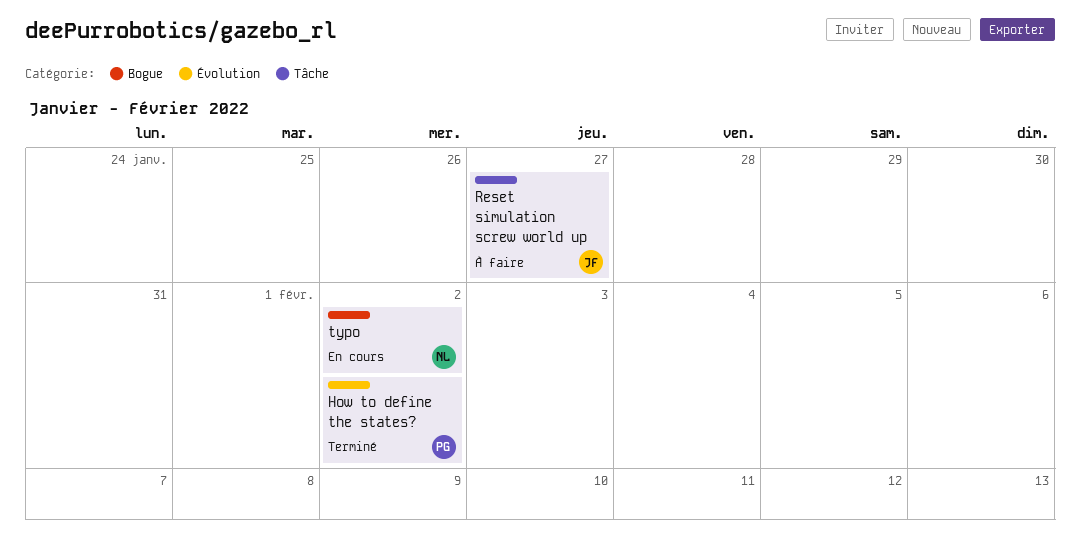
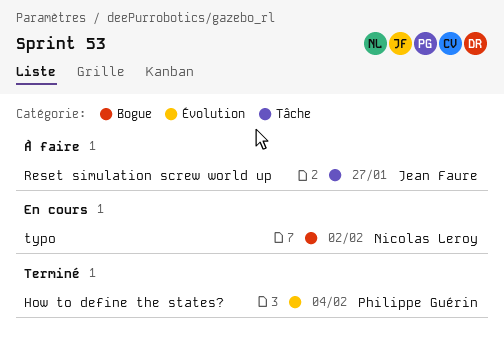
How to define the states?, due: Feb 2 -> Feb 4

